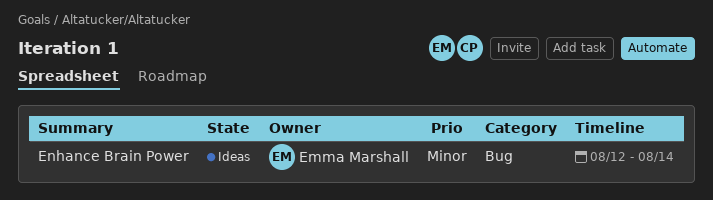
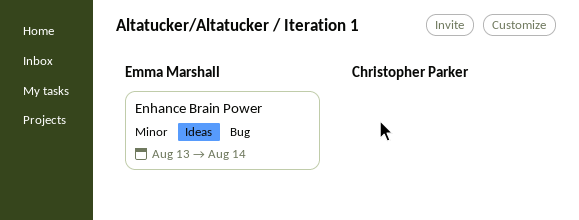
Enhance Brain Power, start: Aug 12 -> Aug 13

